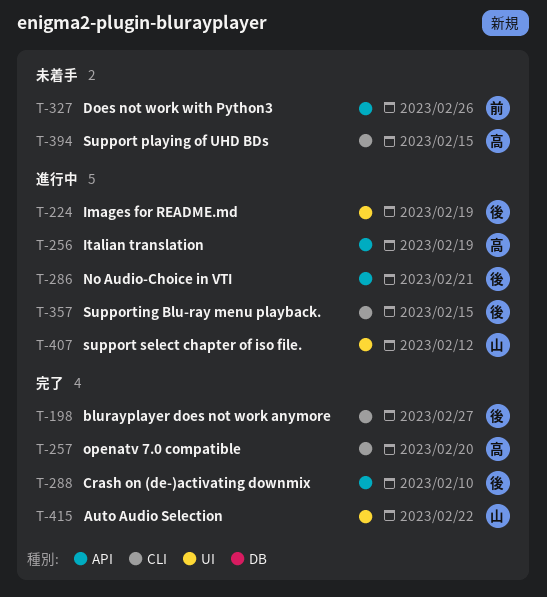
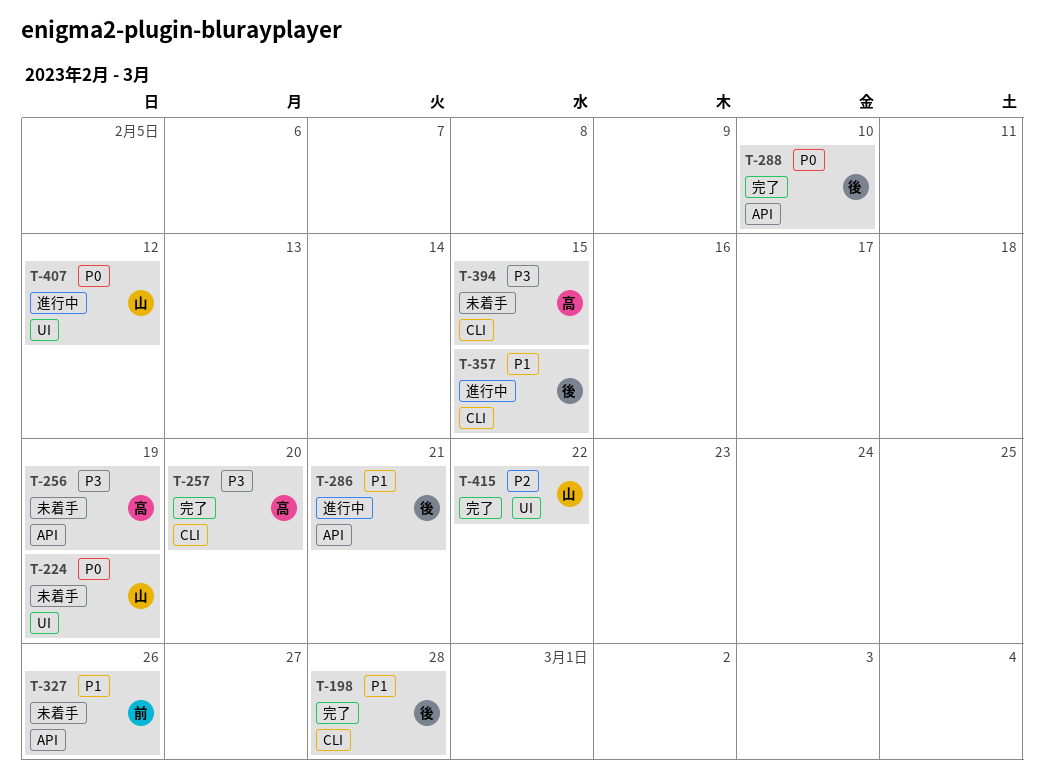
T-198, due: Feb 27 -> Feb 28
T-224, status: 進行中 -> 未着手
T-224, owner: 後 -> 山
T-256, status: 進行中 -> 未着手

